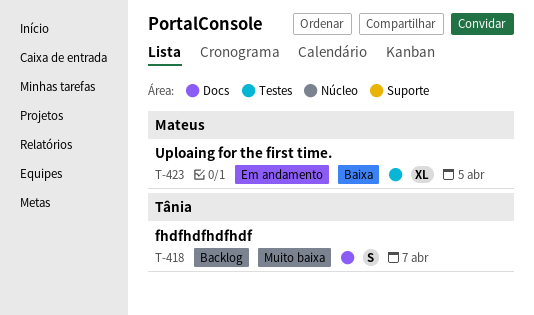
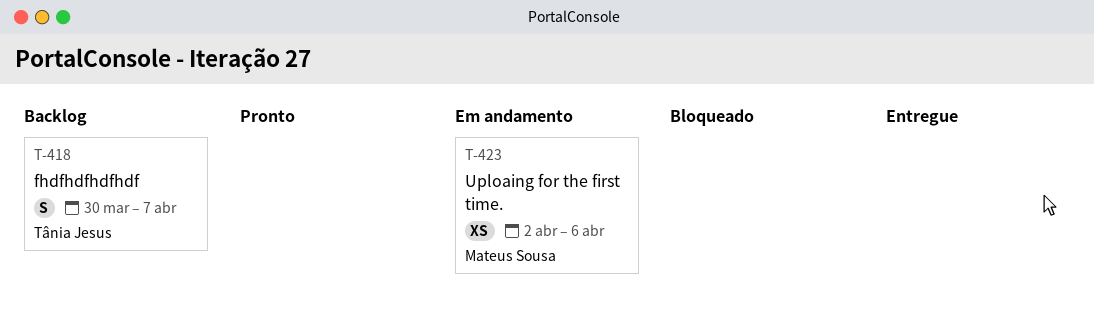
T-423, estimate: XL -> XS
T-423, due: Apr 5 -> Apr 6

